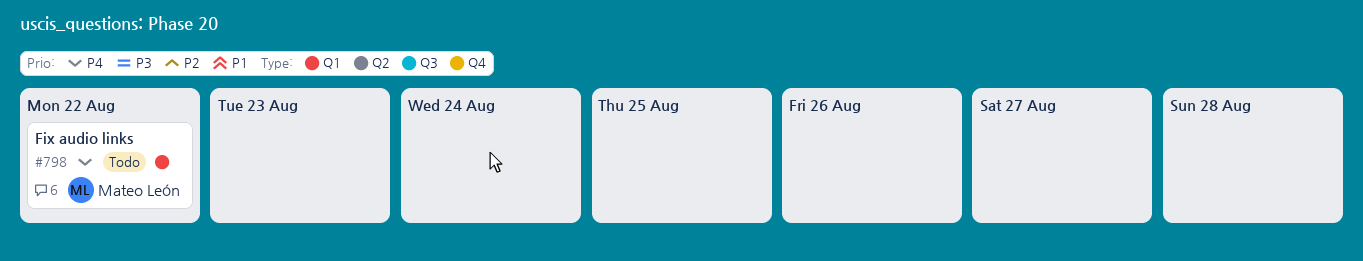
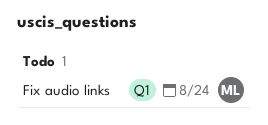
Fix audio links, due: Aug 22 -> Aug 24

